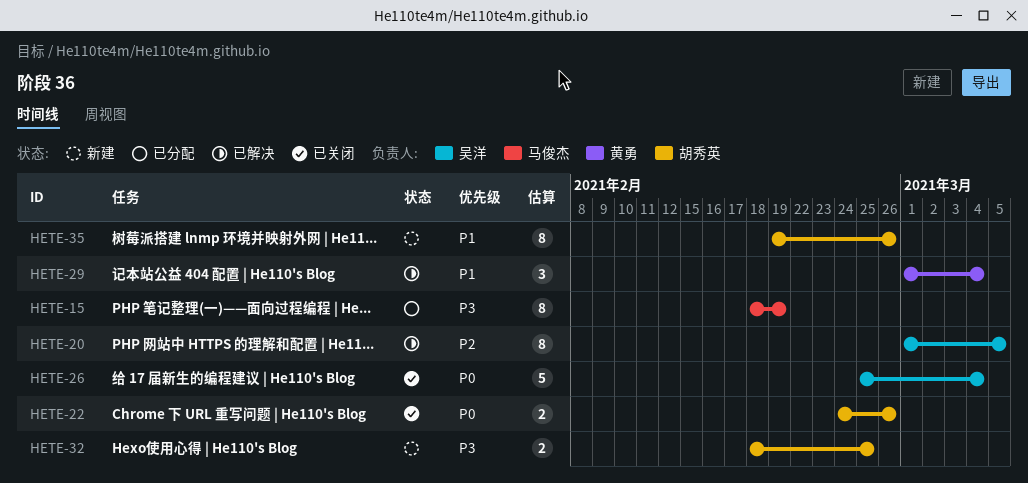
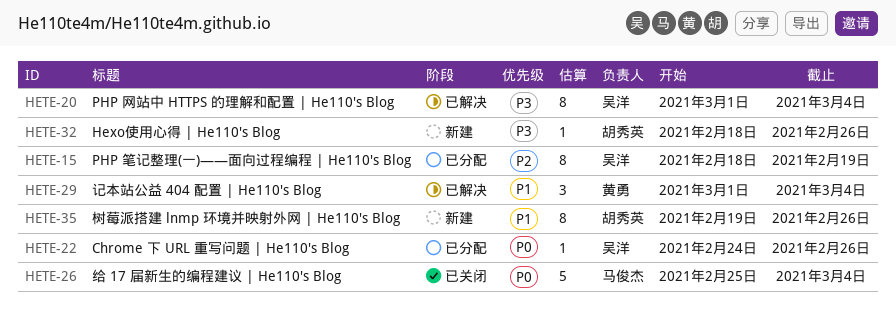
HETE-15, owner: 马俊杰 -> 吴洋
HETE-15, priority: P3 -> P2
HETE-20, priority: P2 -> P3
HETE-20, due: Mar 5 -> Mar 4
HETE-22, status: 已关闭 -> 已分配
HETE-22, owner: 胡秀英 -> 吴洋
HETE-22, estimate: 2 -> 1
HETE-26, owner: 吴洋 -> 马俊杰
HETE-32, estimate: 2 -> 1
HETE-32, due: Feb 25 -> Feb 26

